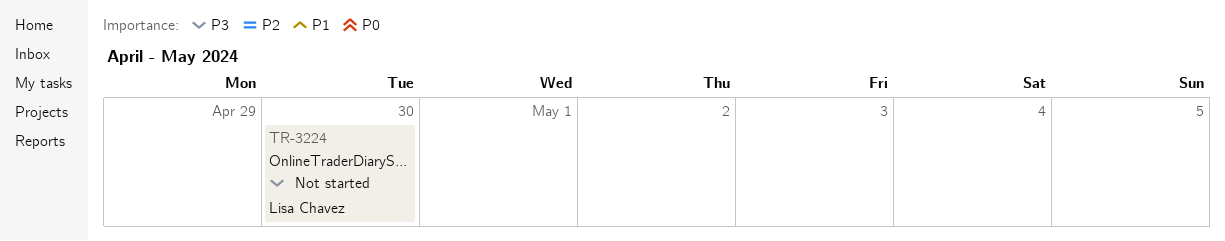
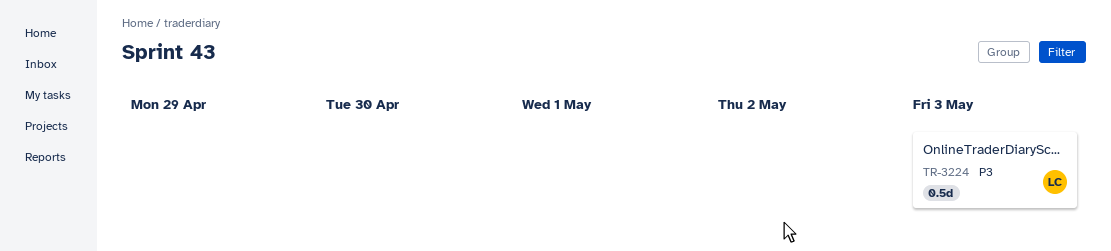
TR-3224, due: Apr 30 -> May 3

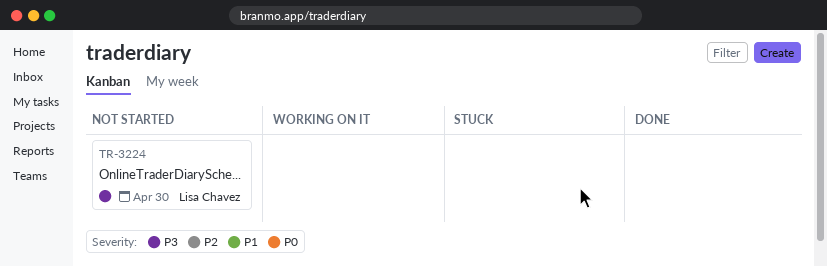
TR-3224, due: May 3 -> Apr 30

